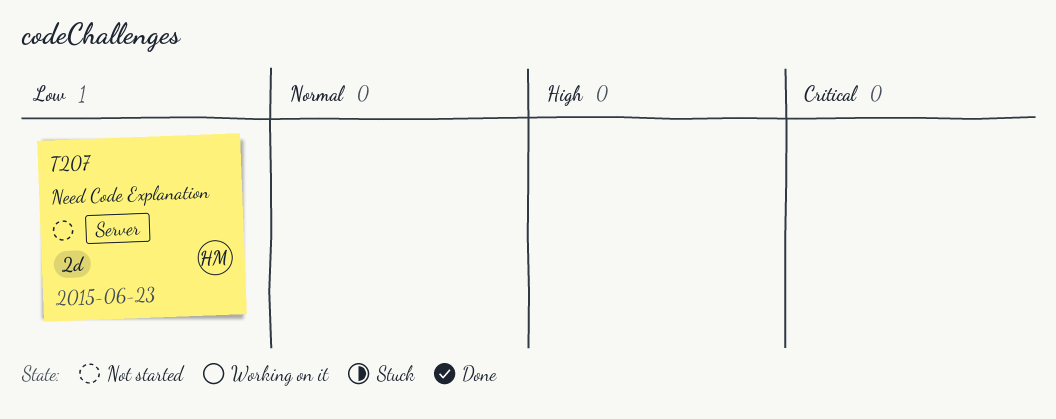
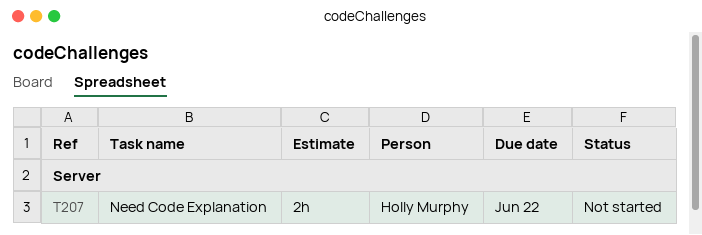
T207, estimate: 2d -> 2h
T207, due: Jun 23 -> Jun 22

